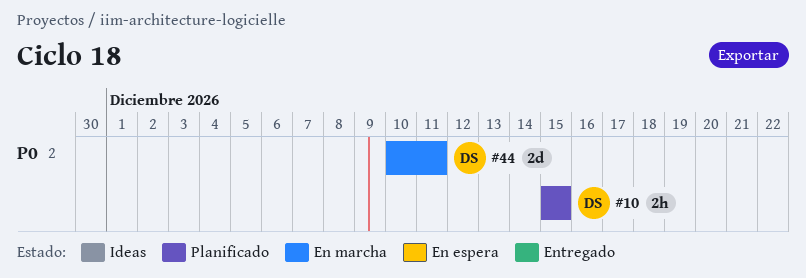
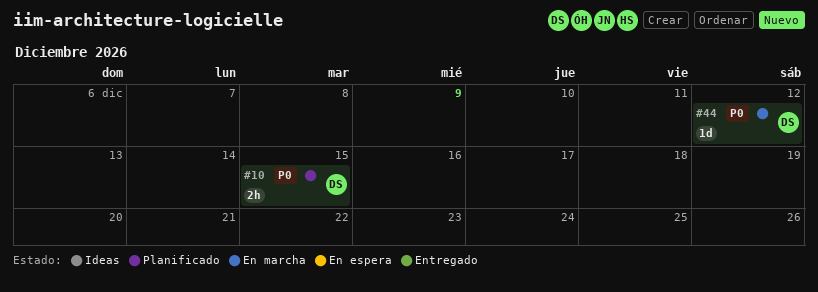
#44, estimate: 2d -> 1d
#44, due: Dec 11 -> Dec 12

